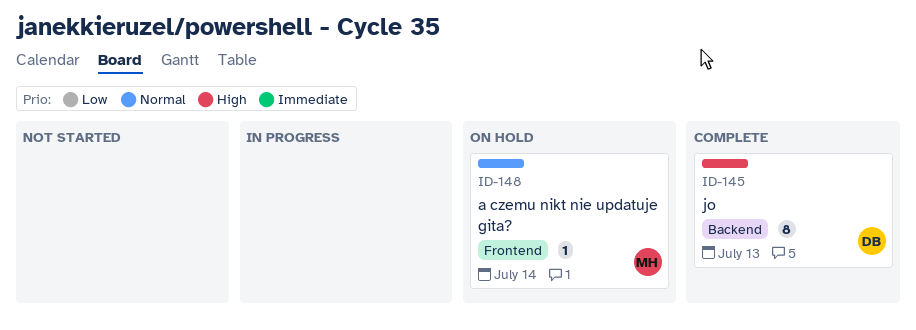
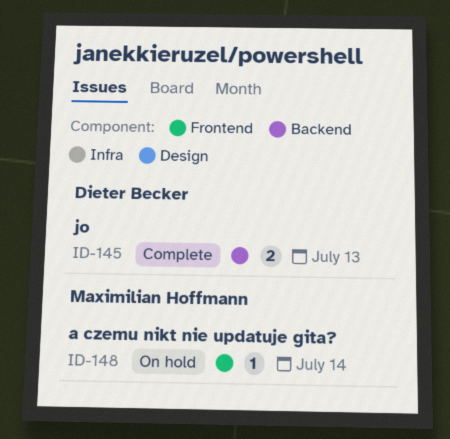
ID-145, estimate: 8 -> 2

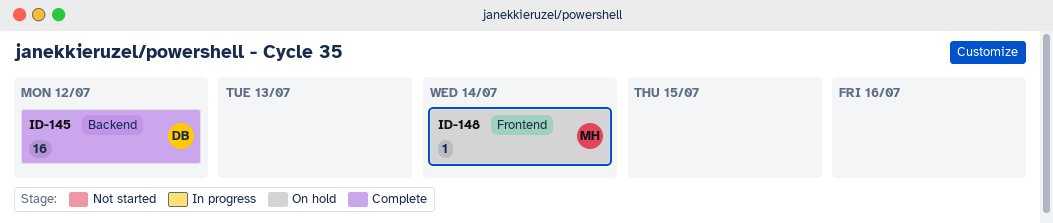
ID-145, estimate: 2 -> 16
ID-145, due: Jul 13 -> Jul 12

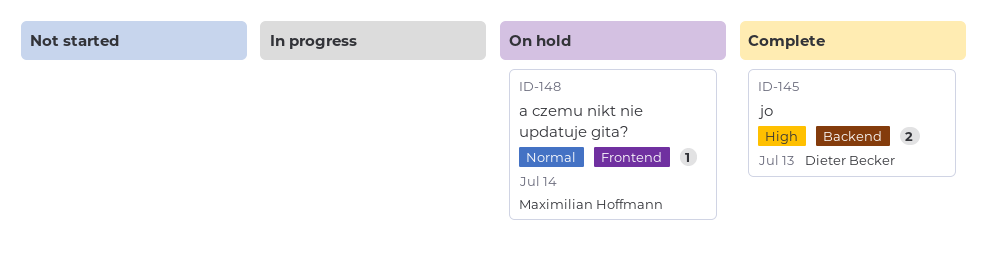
ID-145, estimate: 16 -> 2
ID-145, due: Jul 12 -> Jul 13

